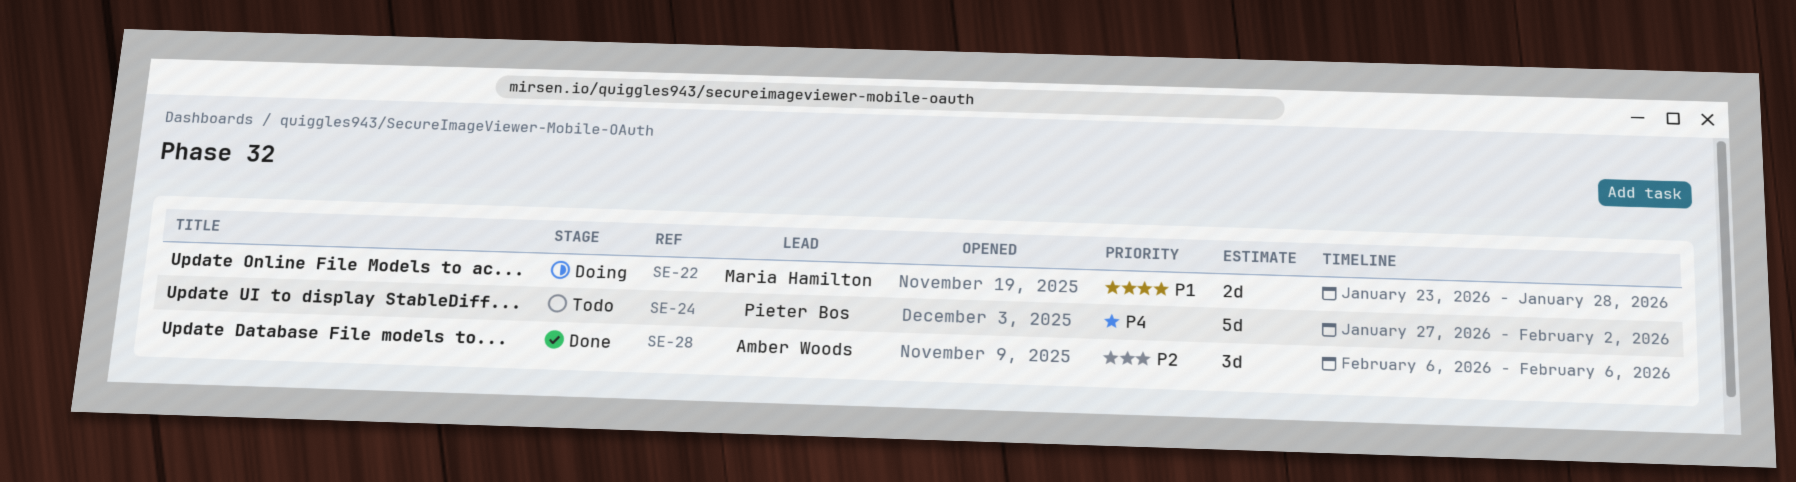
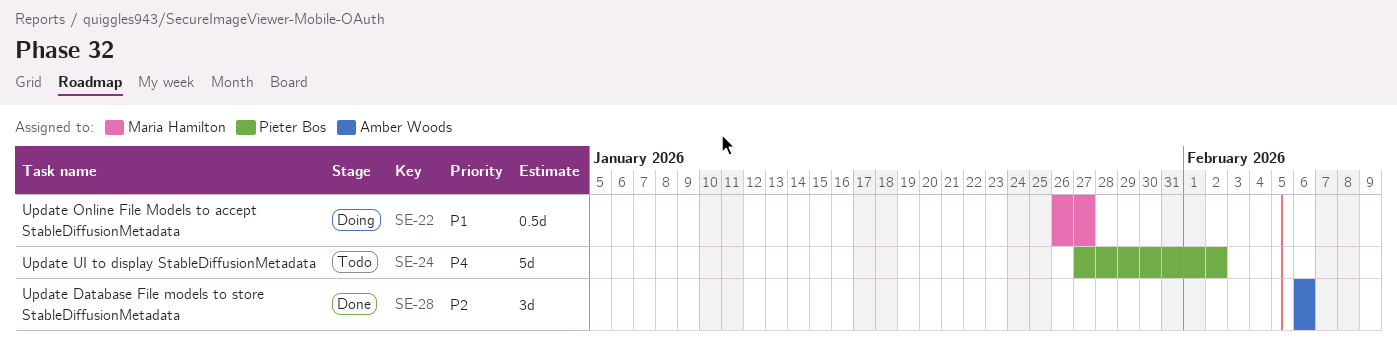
SE-22, estimate: 2d -> 0.5d
SE-22, start: Jan 23 -> Jan 26
SE-22, due: Jan 28 -> Jan 27

